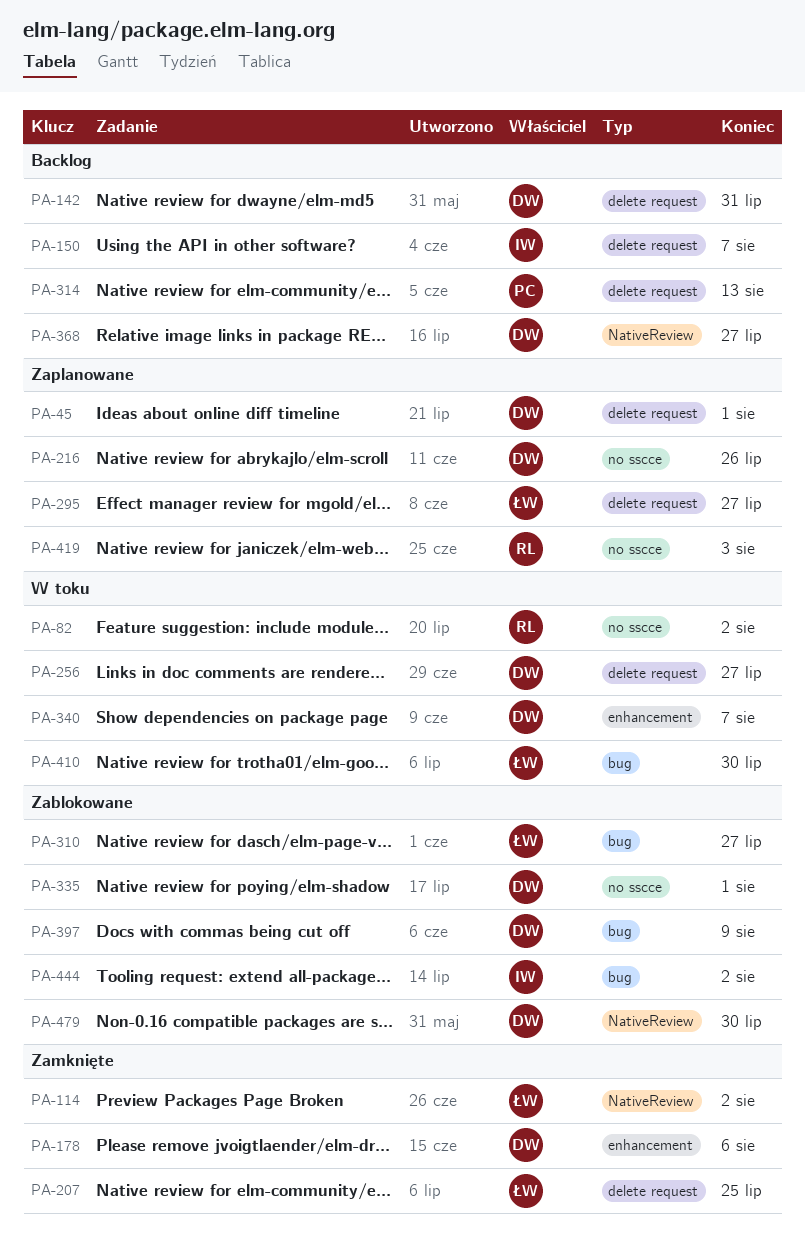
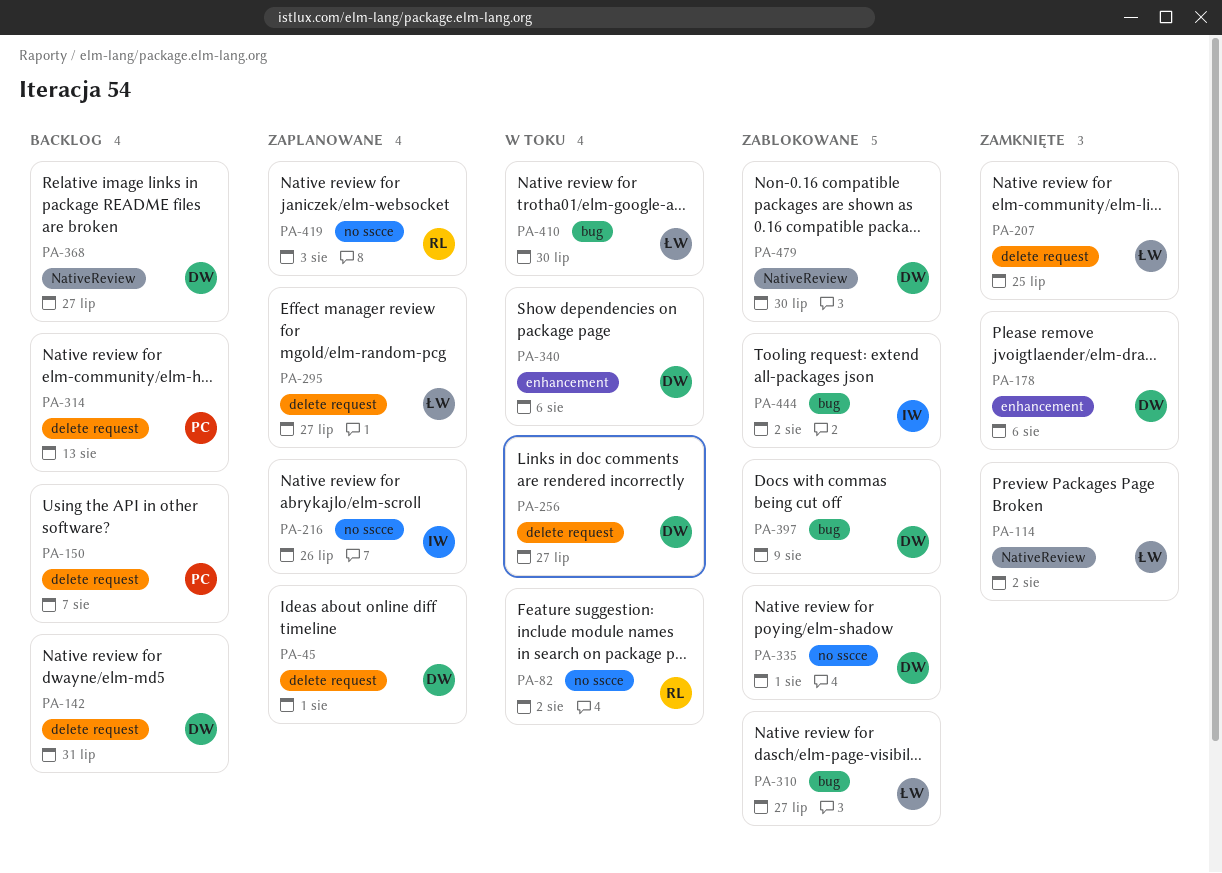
PA-150, owner: IW -> PC
PA-216, owner: DW -> IW
PA-340, due: Aug 7 -> Aug 6

